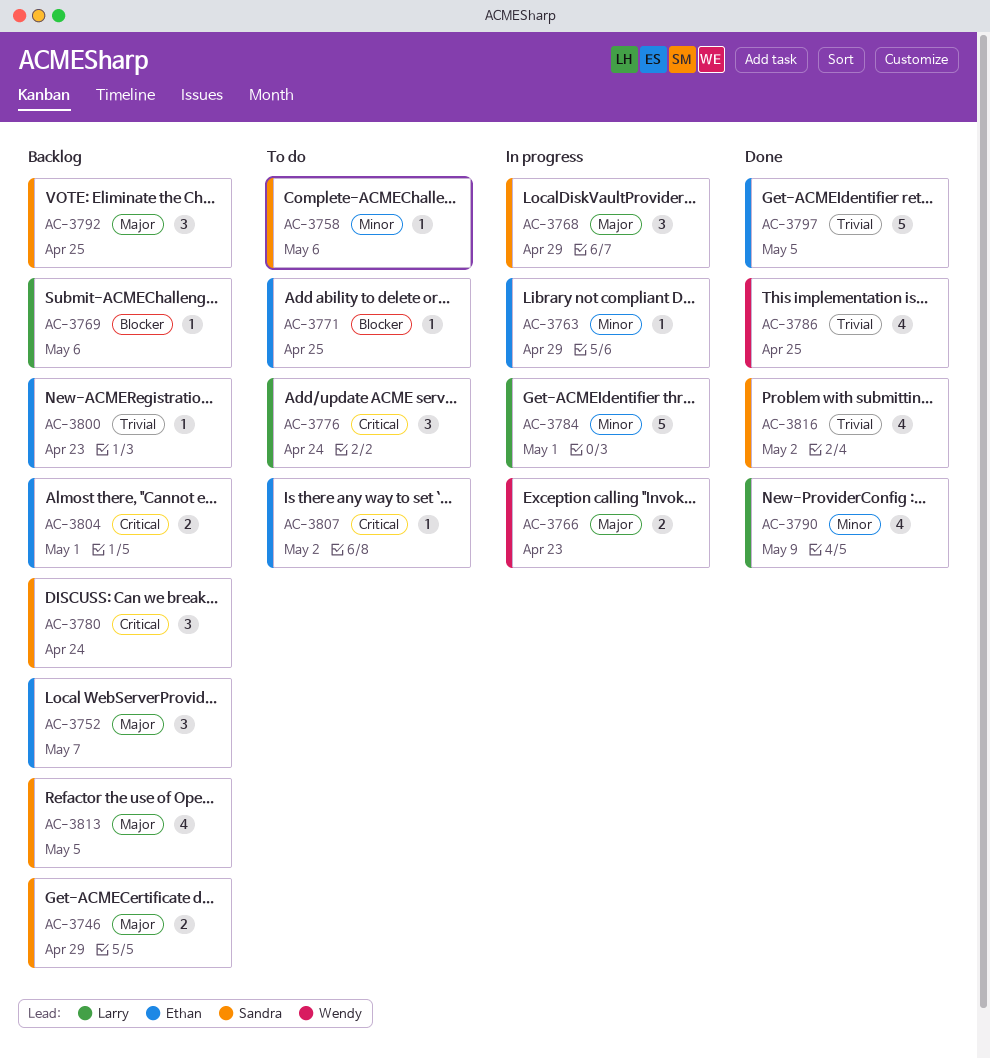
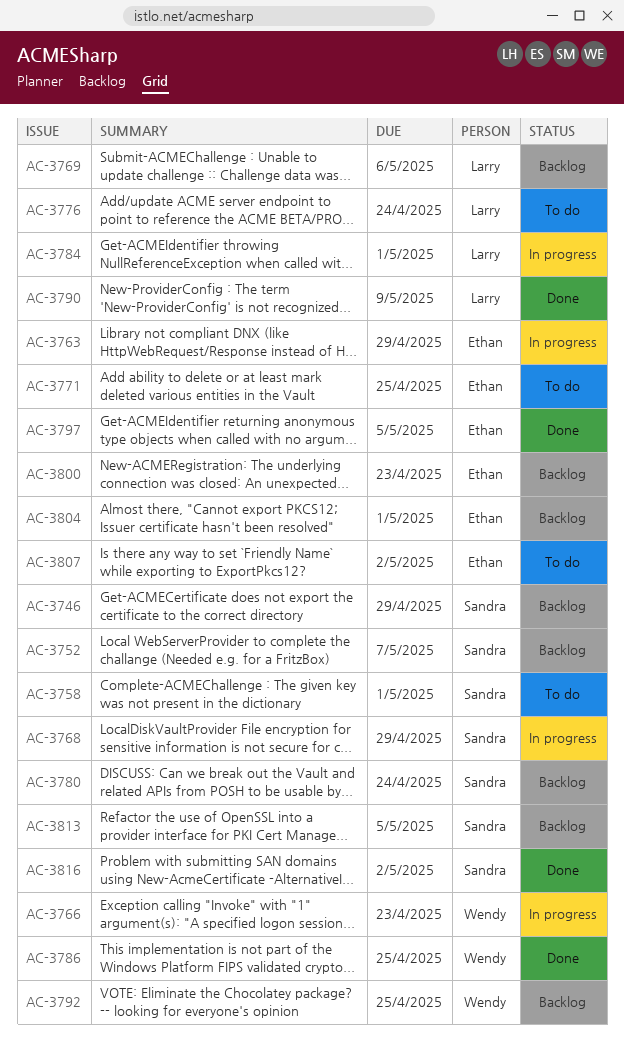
AC-3752, owner: Ethan -> Sandra
AC-3758, due: May 6 -> May 1
AC-3792, owner: Sandra -> Wendy

